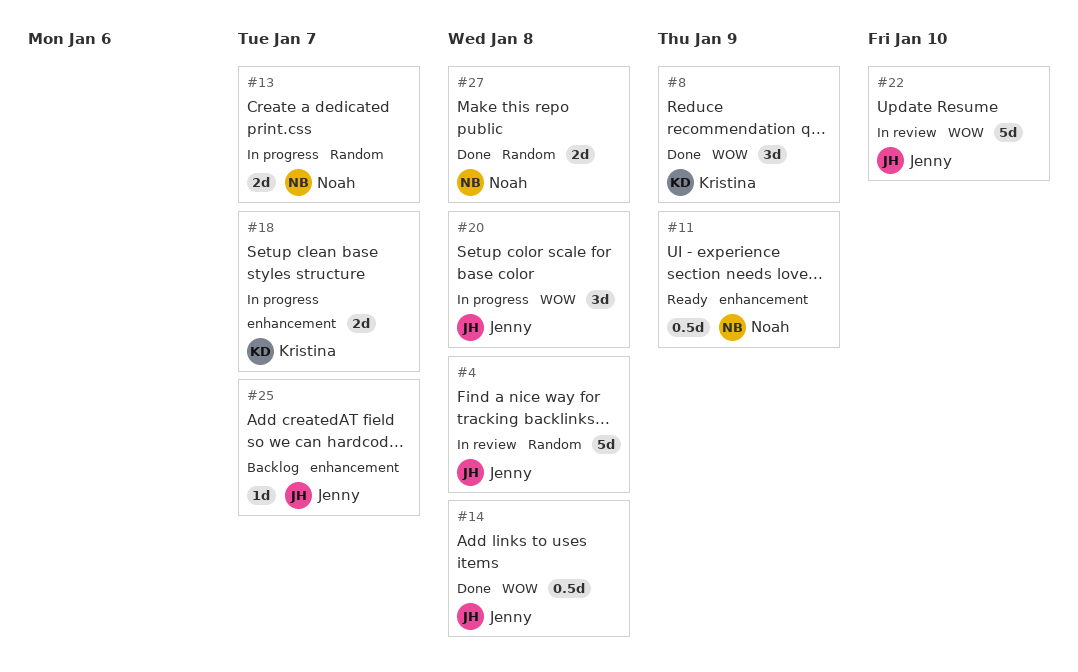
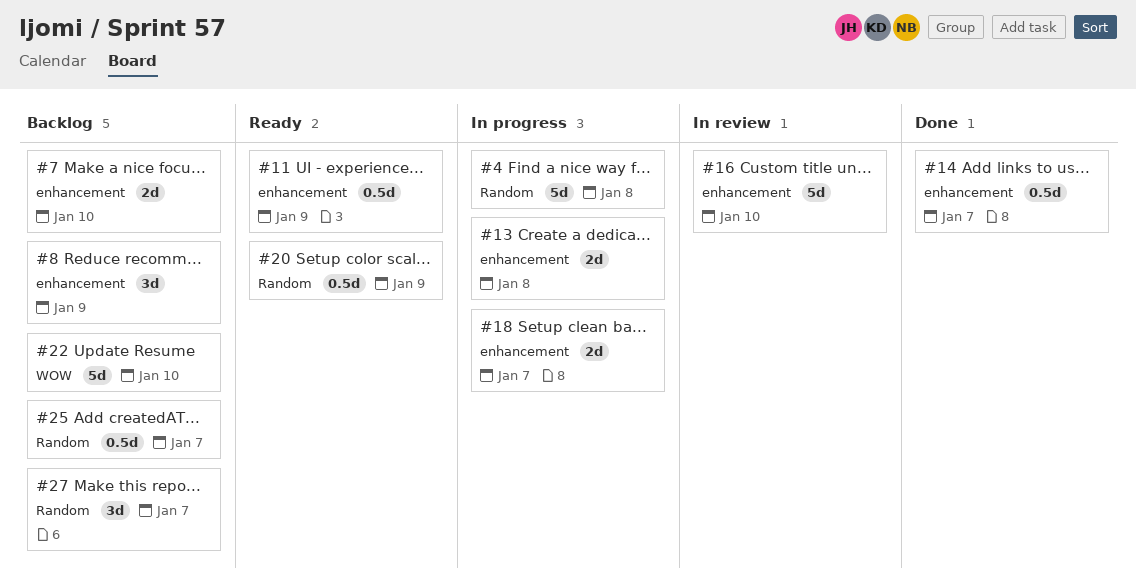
#4, status: In review -> In progress
#7: none -> present
#8, status: Done -> Backlog
#8, label: WOW -> enhancement
#13, label: Random -> enhancement
#13, due: Jan 7 -> Jan 8
#14, label: WOW -> enhancement
#14, due: Jan 8 -> Jan 7
#16: none -> present
#20, status: In progress -> Ready
#20, label: WOW -> Random
#20, estimate: 3d -> 0.5d
#20, due: Jan 8 -> Jan 9
#22, status: In review -> Backlog
#25, label: enhancement -> Random
#25, estimate: 1d -> 0.5d
#27, status: Done -> Backlog
#27, estimate: 2d -> 3d
#27, due: Jan 8 -> Jan 7

